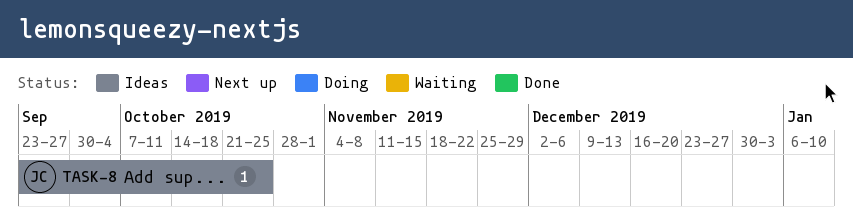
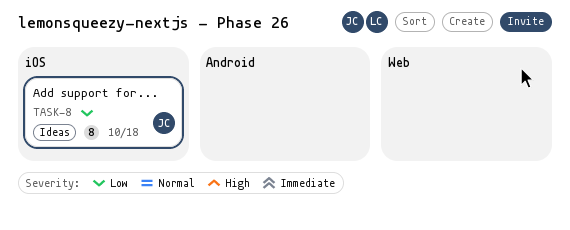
TASK-8, estimate: 1 -> 8
TASK-8, due: Oct 25 -> Oct 18

